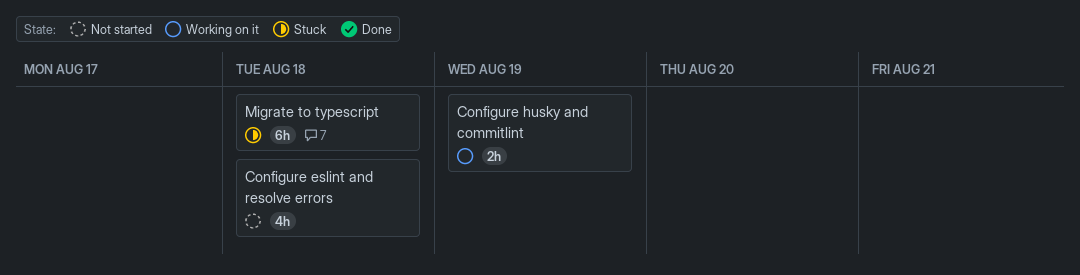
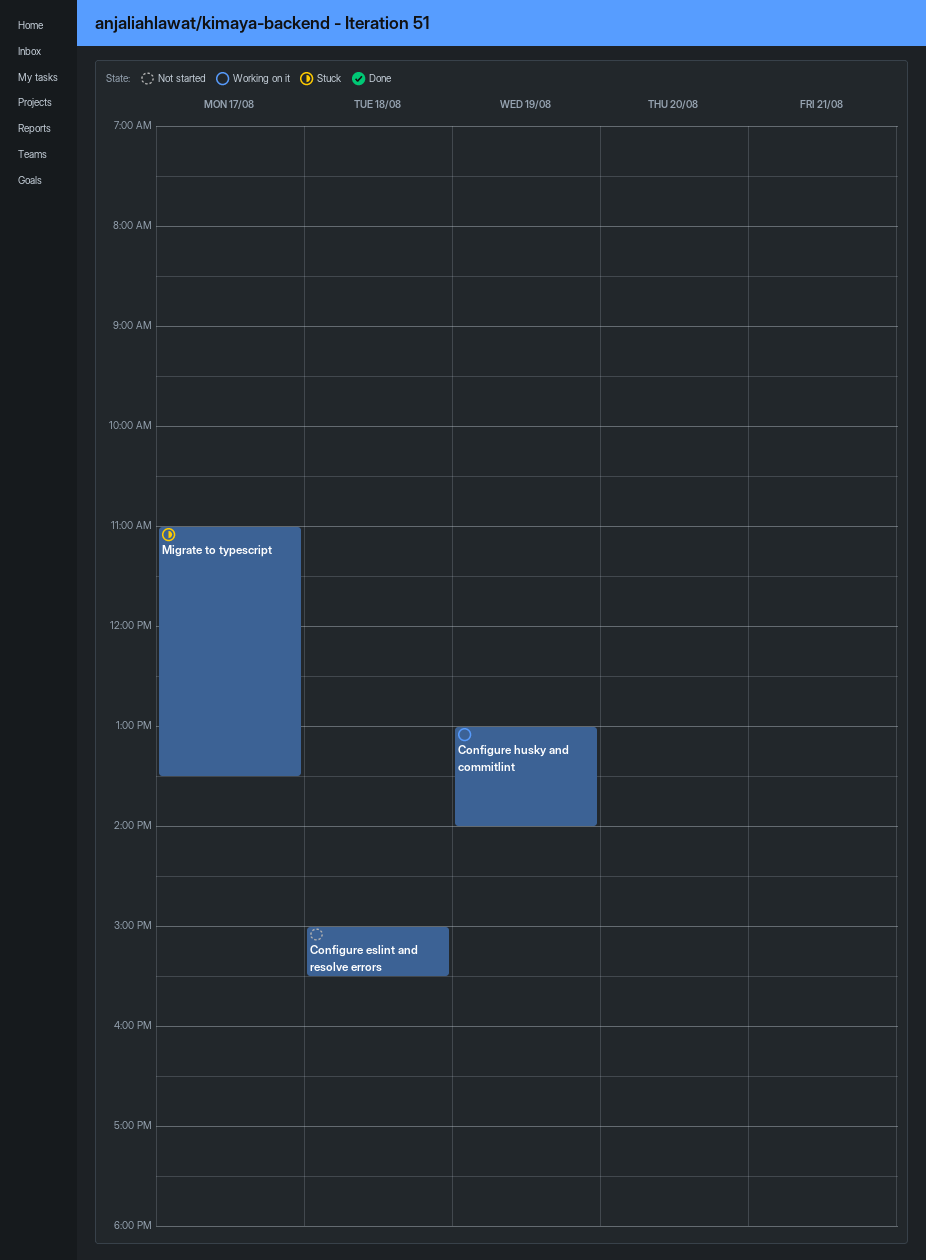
Migrate to typescript, day: Aug 18 -> Aug 17

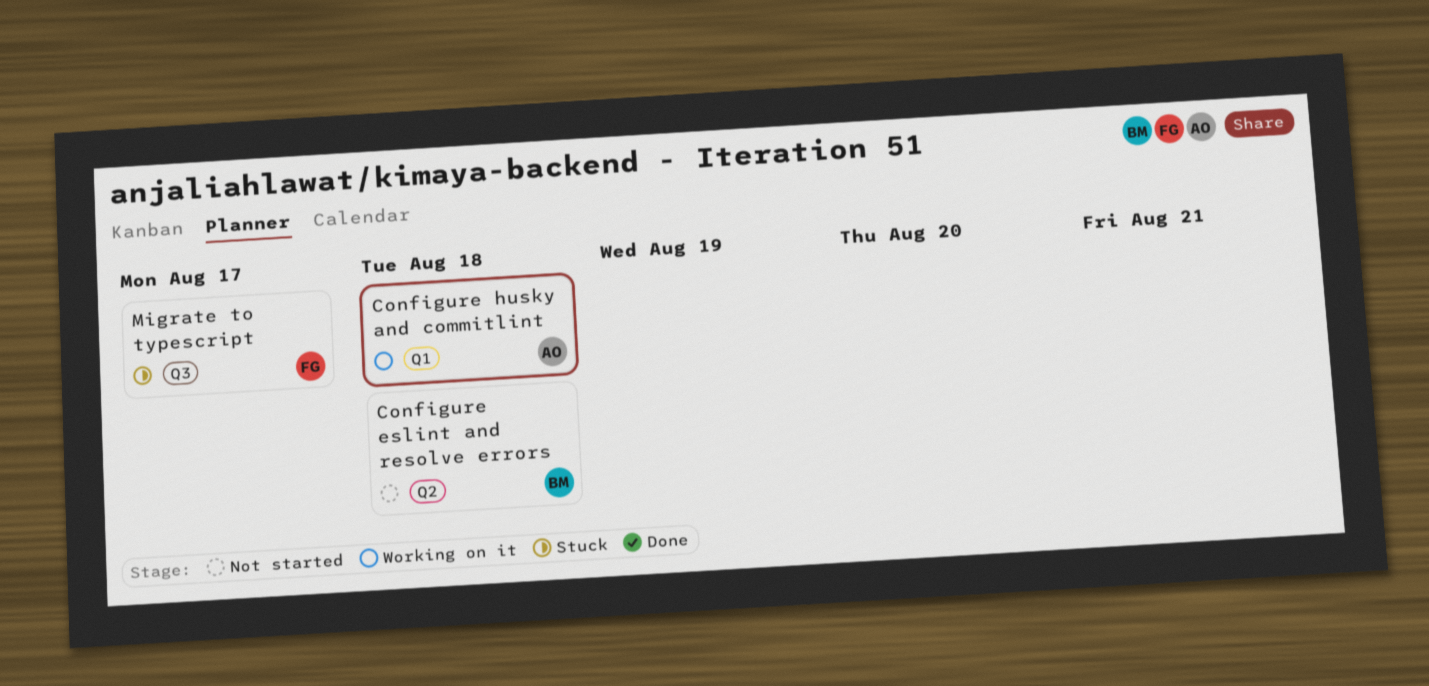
Configure husky and commitlint, day: Aug 19 -> Aug 18

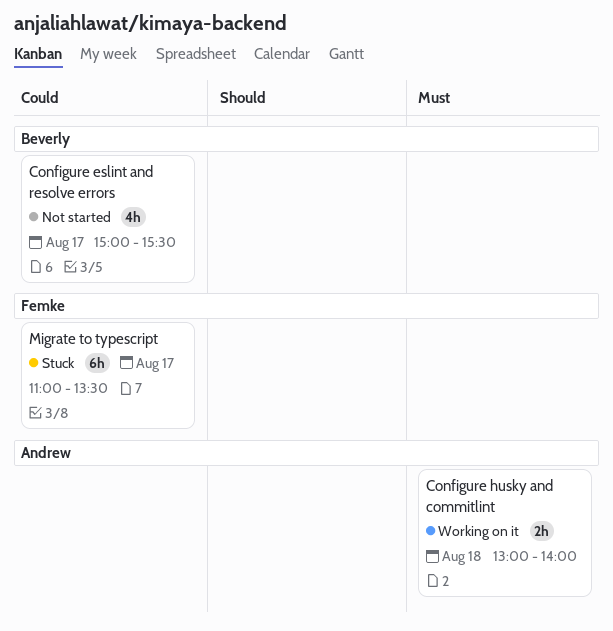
Configure eslint and resolve errors, day: Aug 18 -> Aug 17

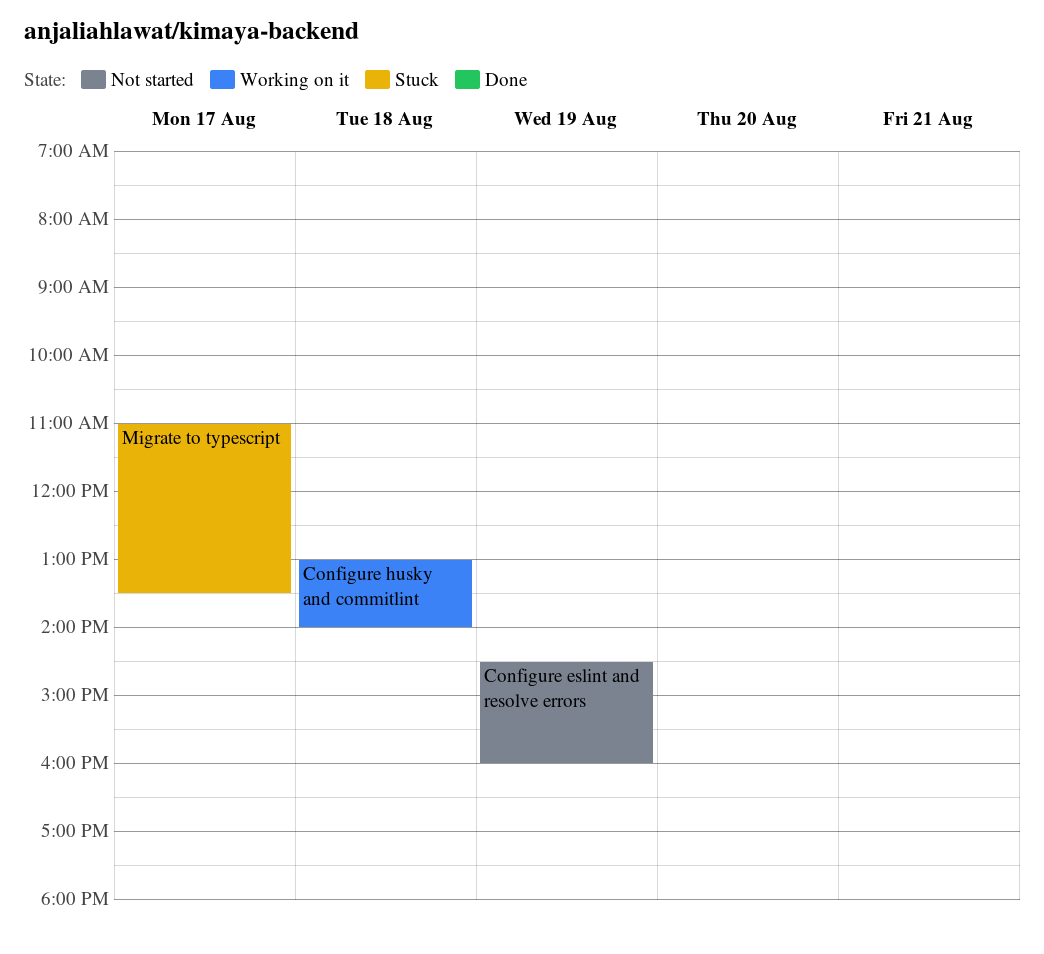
Configure eslint and resolve errors, day: Aug 17 -> Aug 19
Configure eslint and resolve errors, begins: 15:00 -> 14:30
Configure eslint and resolve errors, ends: 15:30 -> 16:00

